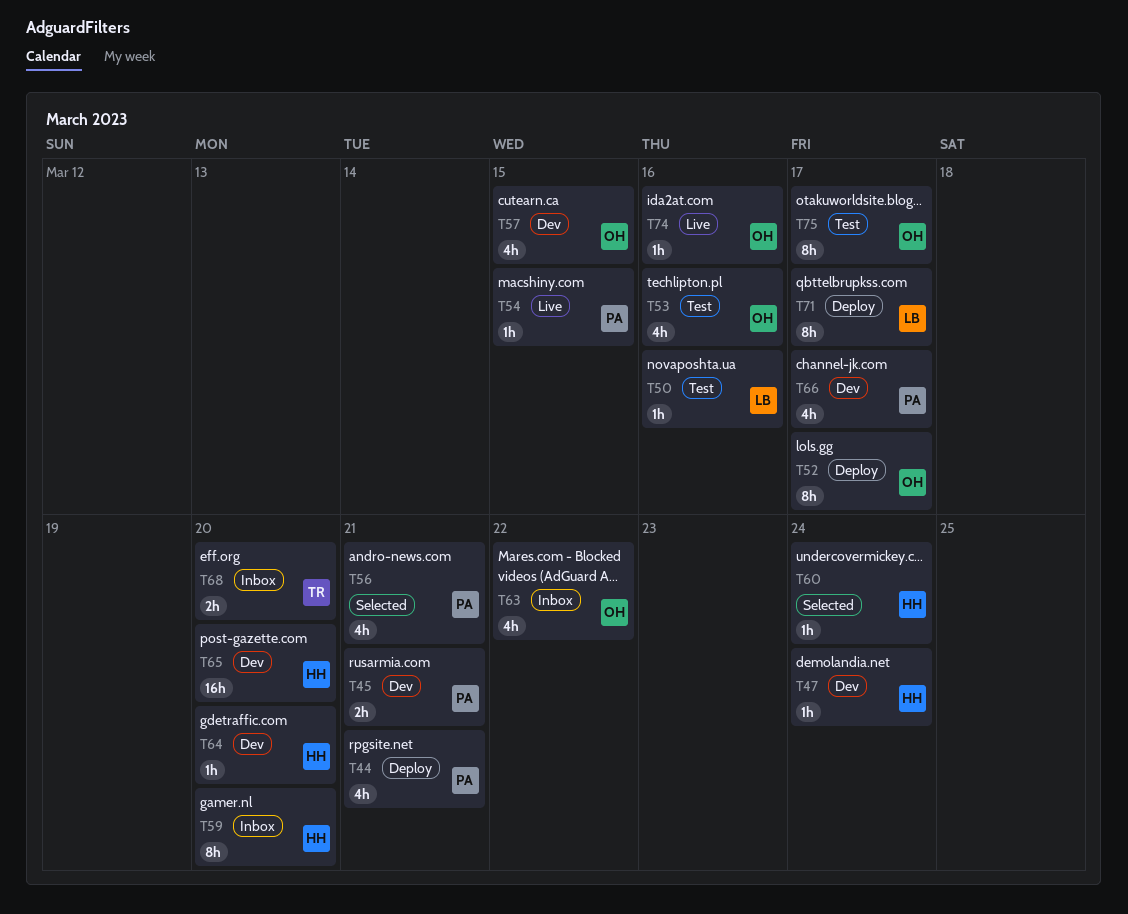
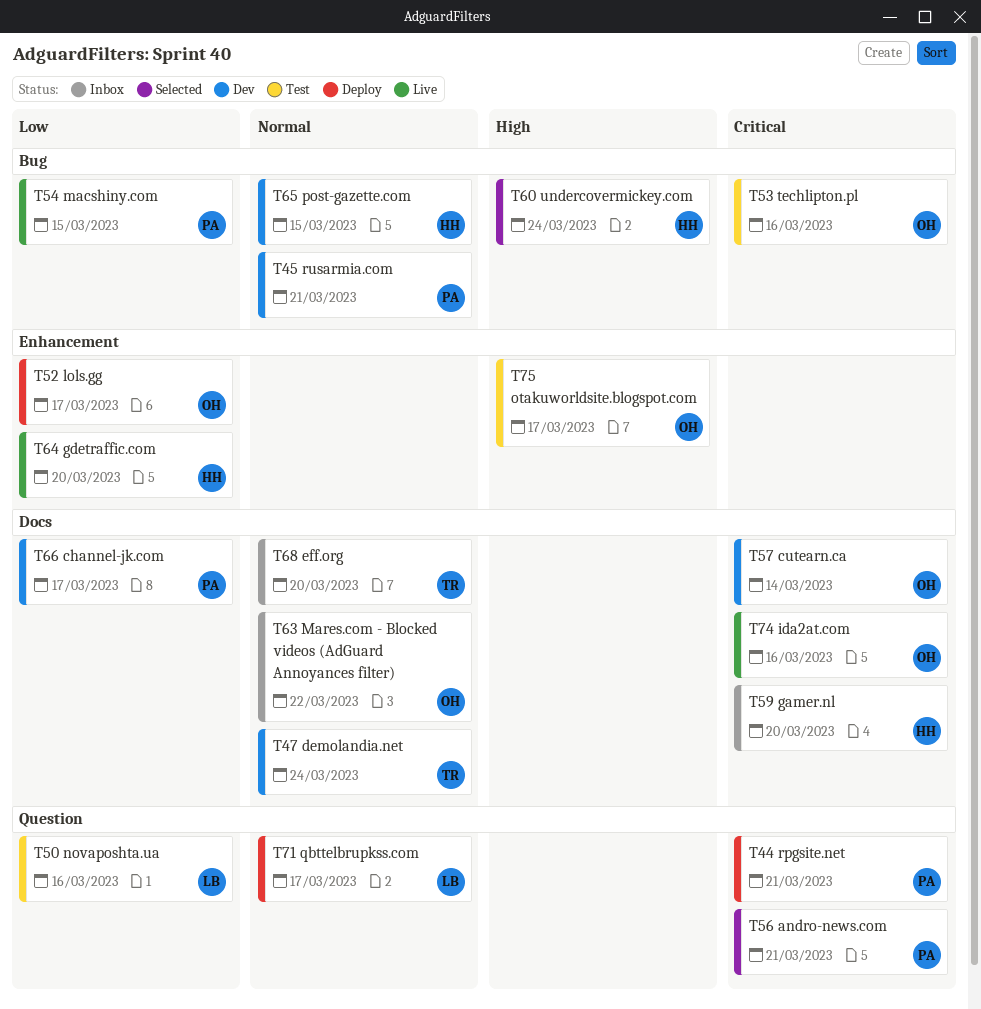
T47, owner: HH -> TR
T57, due: Mar 15 -> Mar 14
T64, status: Dev -> Live
T65, due: Mar 20 -> Mar 15

